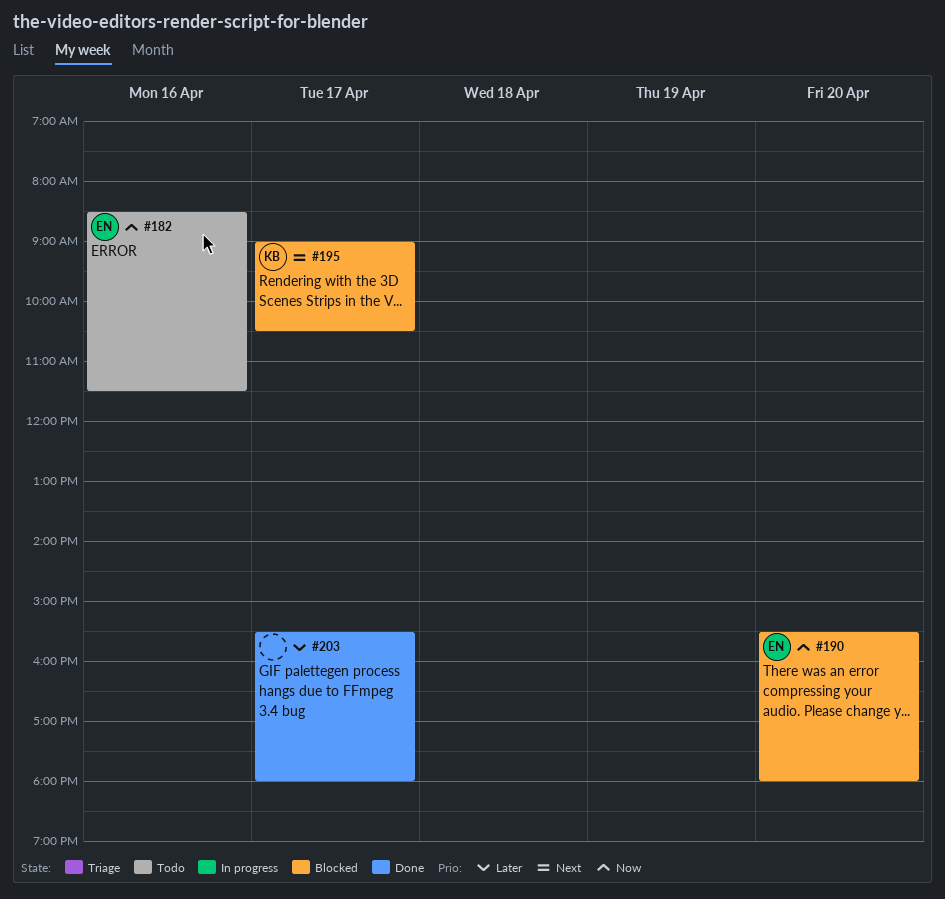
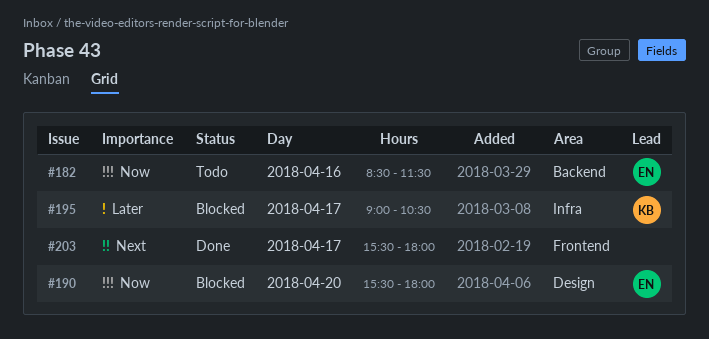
#195, priority: Next -> Later
#203, priority: Later -> Next

